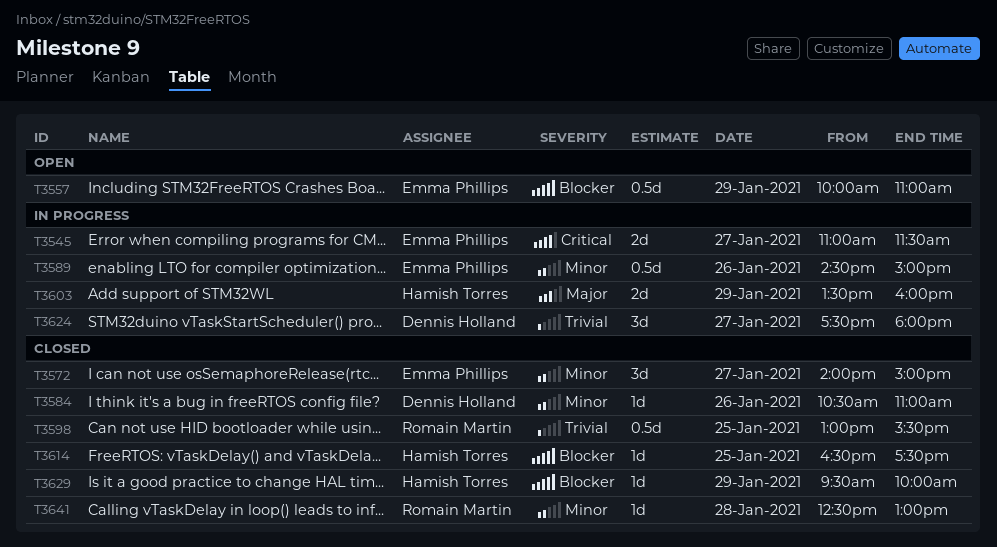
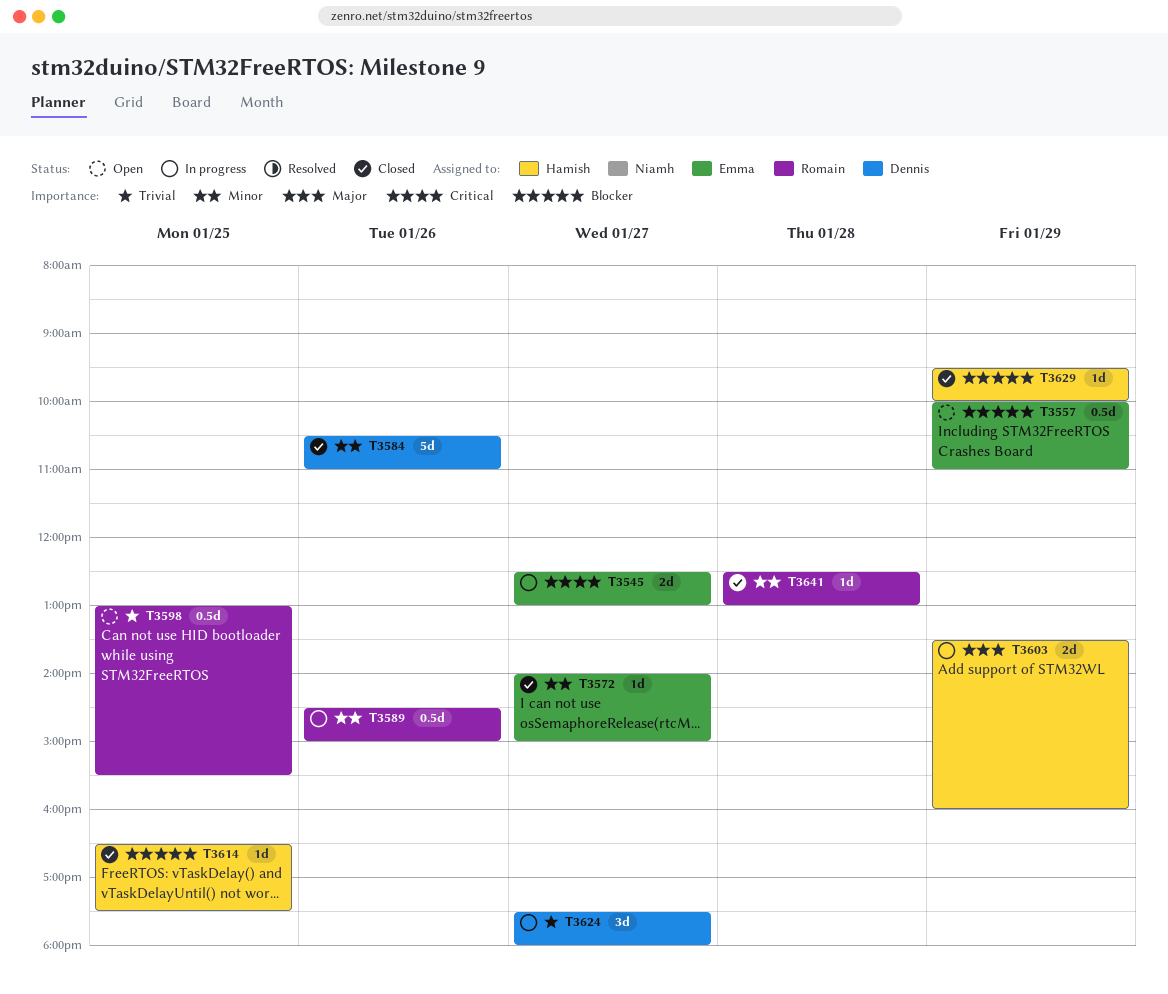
T3545, begins: 11:00 -> 12:30
T3545, ends: 11:30 -> 13:00
T3572, estimate: 3d -> 1d
T3584, estimate: 1d -> 5d
T3589, owner: Emma Phillips -> Romain Martin
T3598, status: Closed -> Open

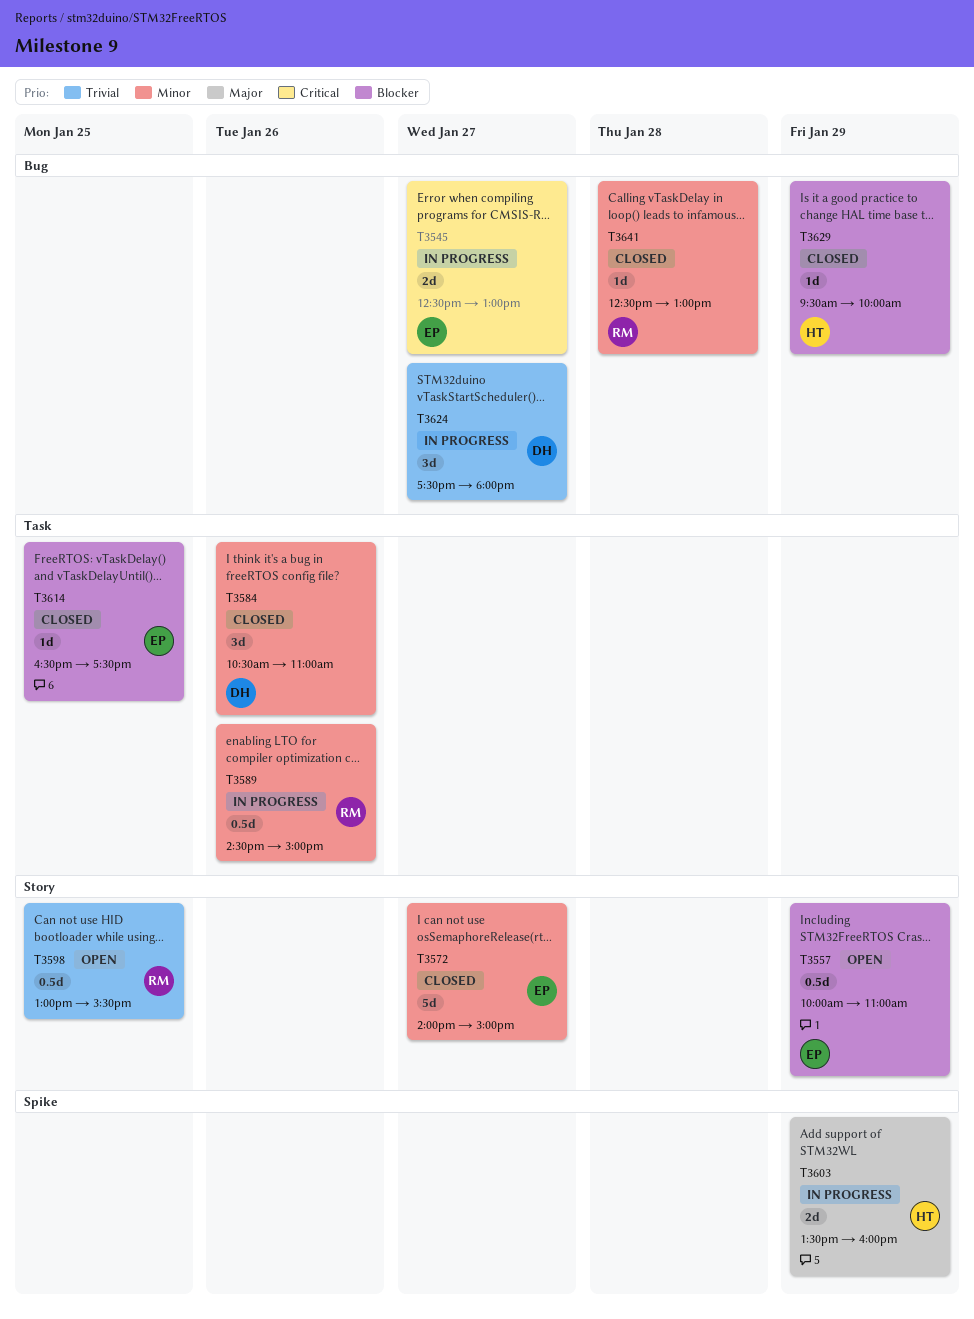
T3572, estimate: 1d -> 5d
T3584, estimate: 5d -> 3d
T3614, owner: Hamish -> Emma

